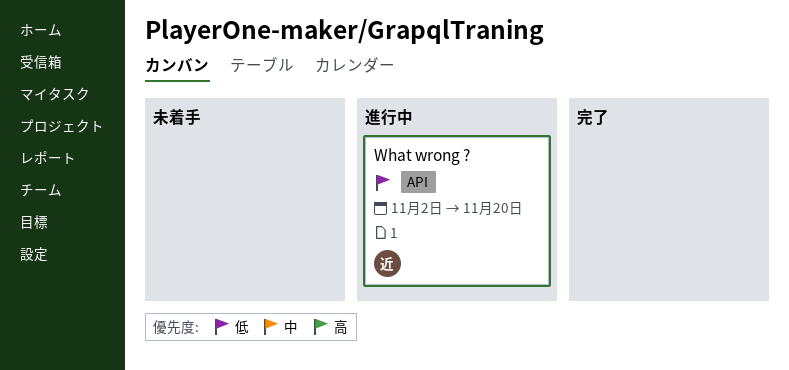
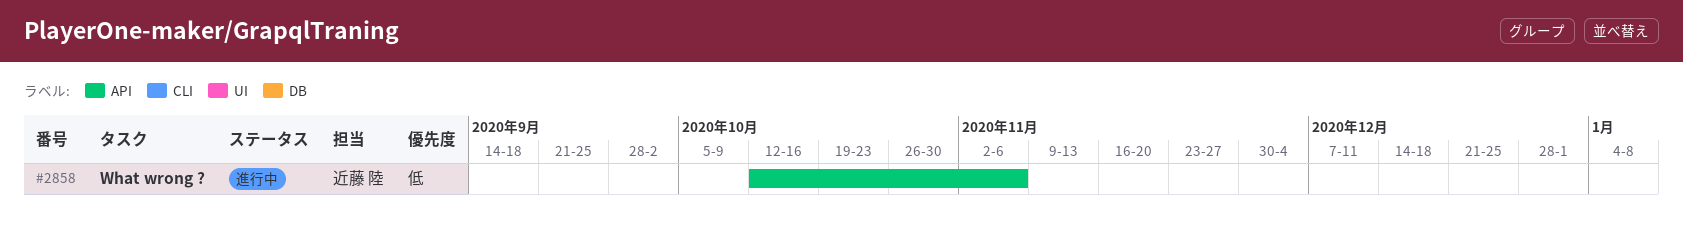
What wrong ?, start: Nov 2 -> Oct 12
What wrong ?, due: Nov 20 -> Nov 6

